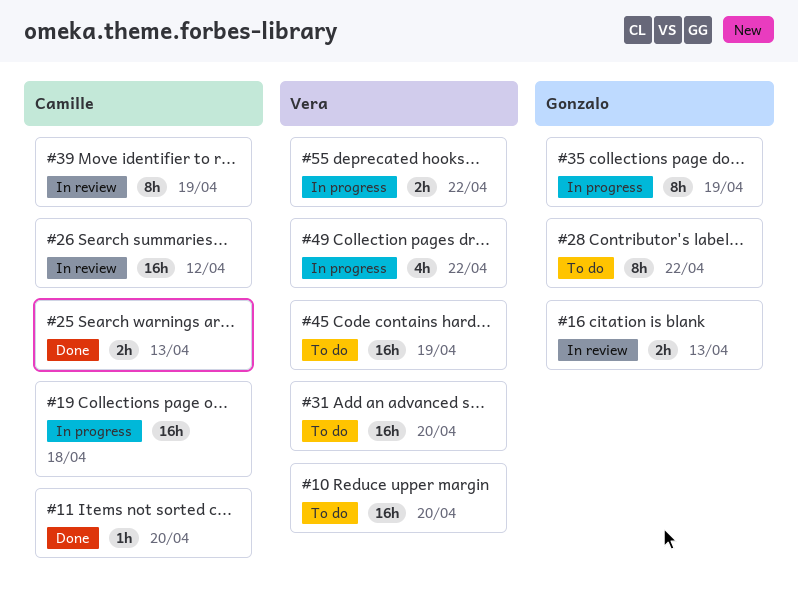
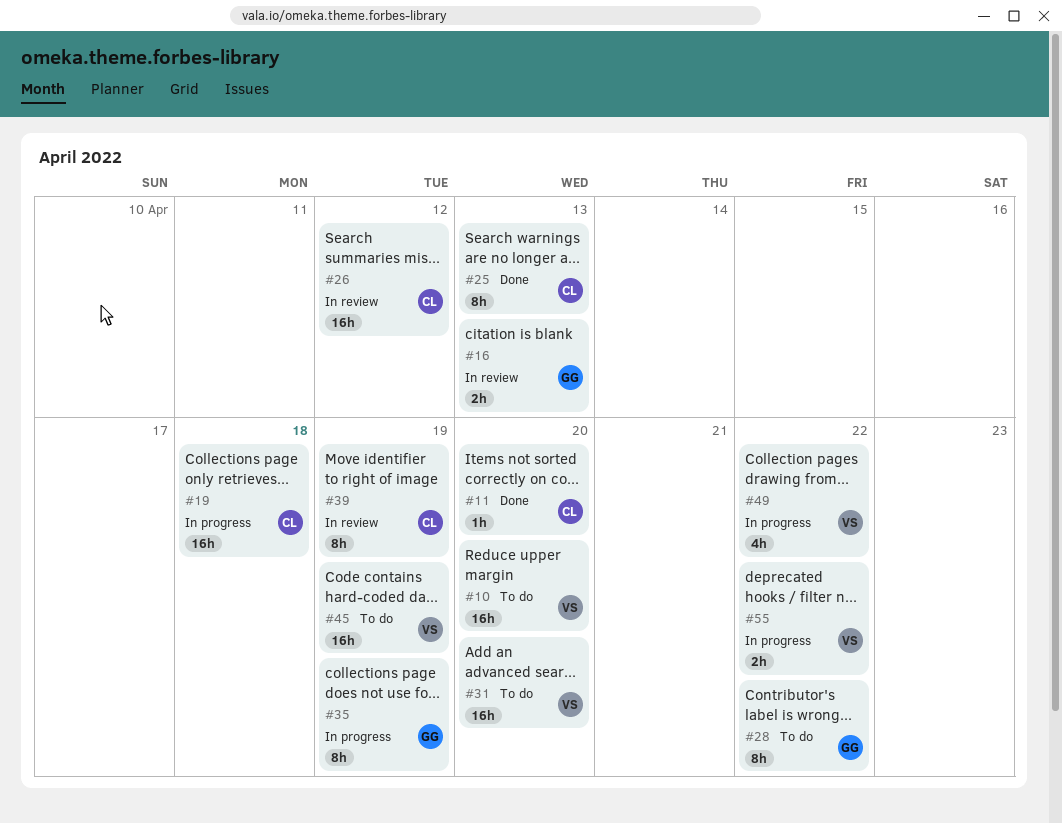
#25, estimate: 2h -> 8h

